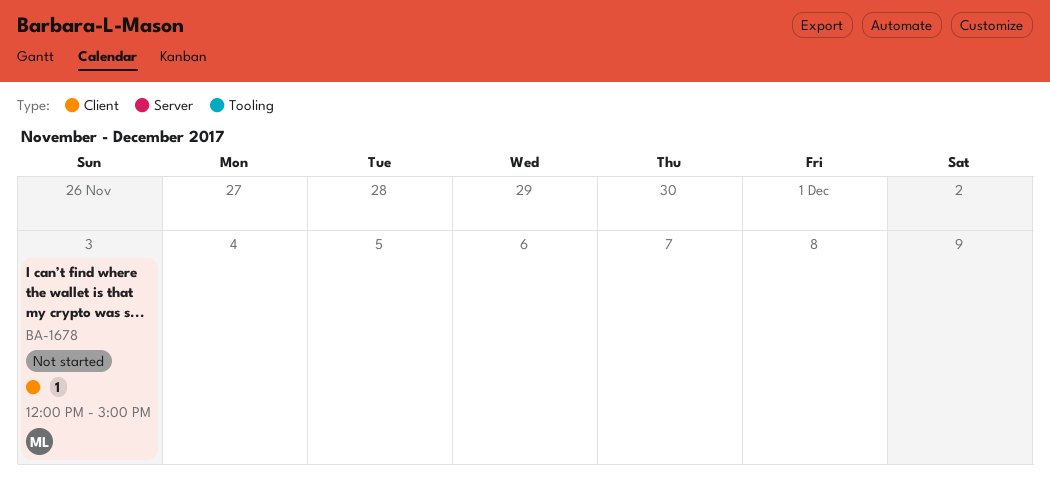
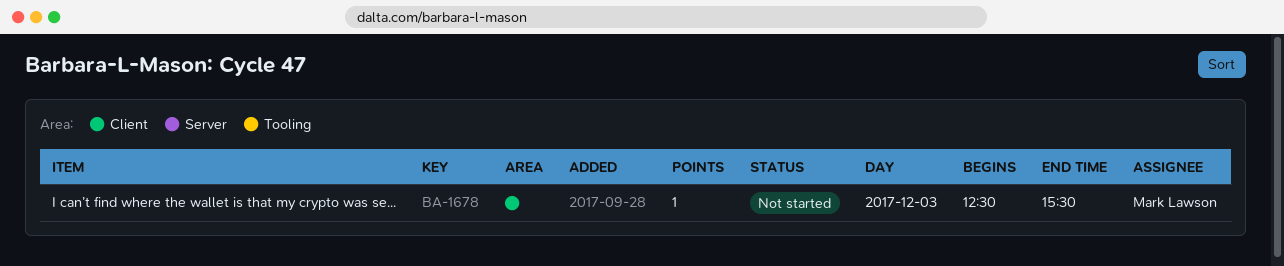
BA-1678, begins: 12:00 -> 12:30
BA-1678, ends: 15:00 -> 15:30

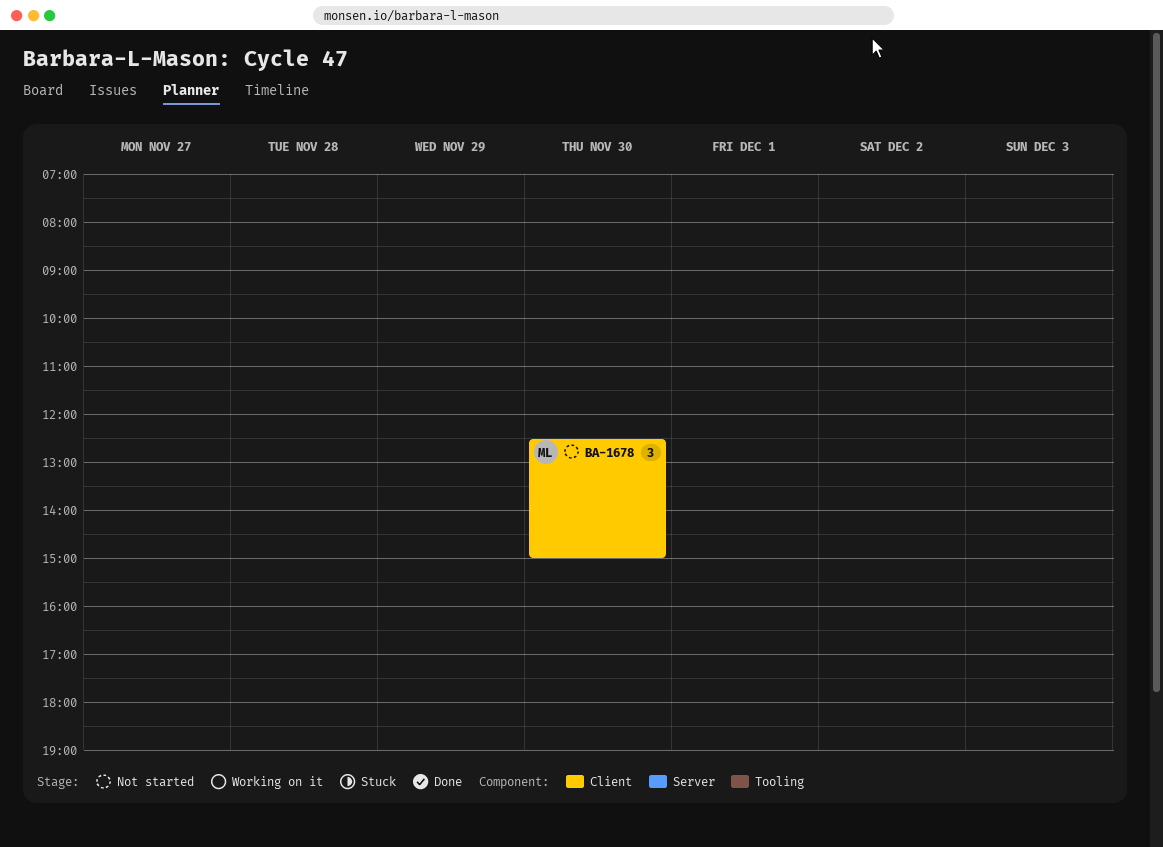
BA-1678, estimate: 1 -> 3
BA-1678, day: Dec 3 -> Nov 30
BA-1678, ends: 15:30 -> 15:00

